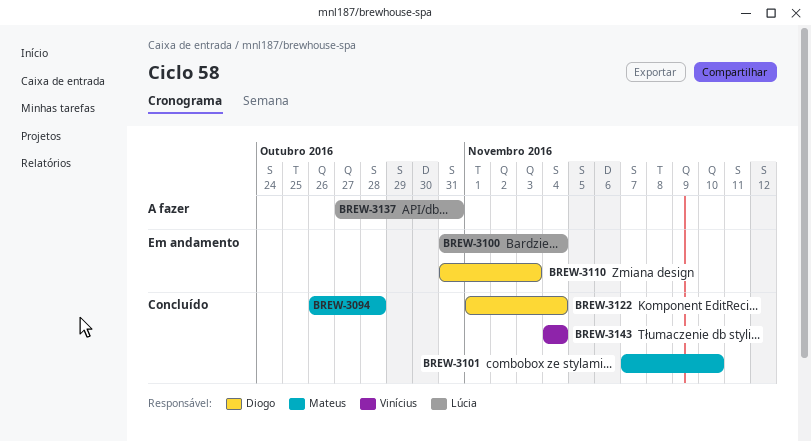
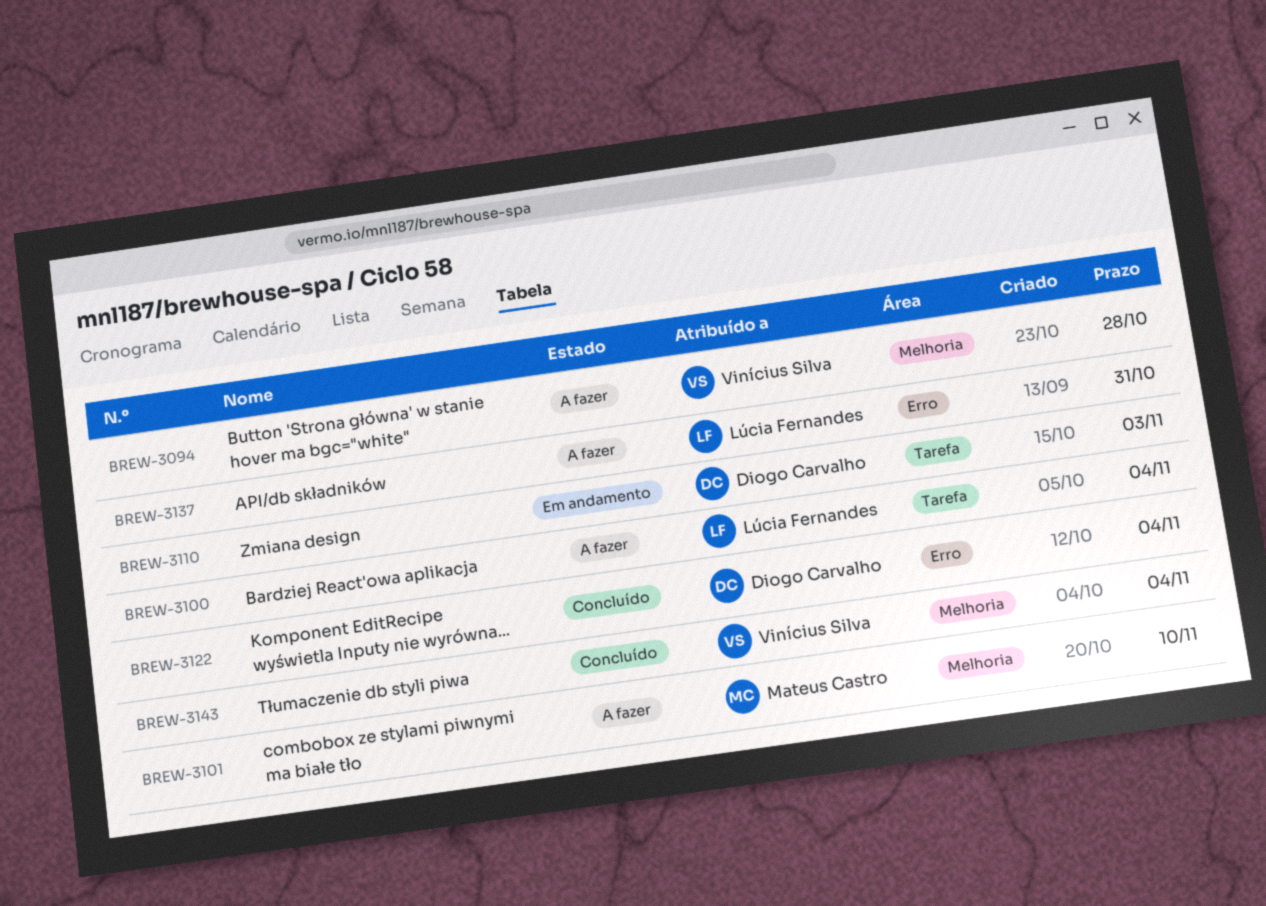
BREW-3094, status: Concluído -> A fazer
BREW-3094, owner: Mateus Castro -> Vinícius Silva
BREW-3100, status: Em andamento -> A fazer
BREW-3101, status: Concluído -> A fazer

